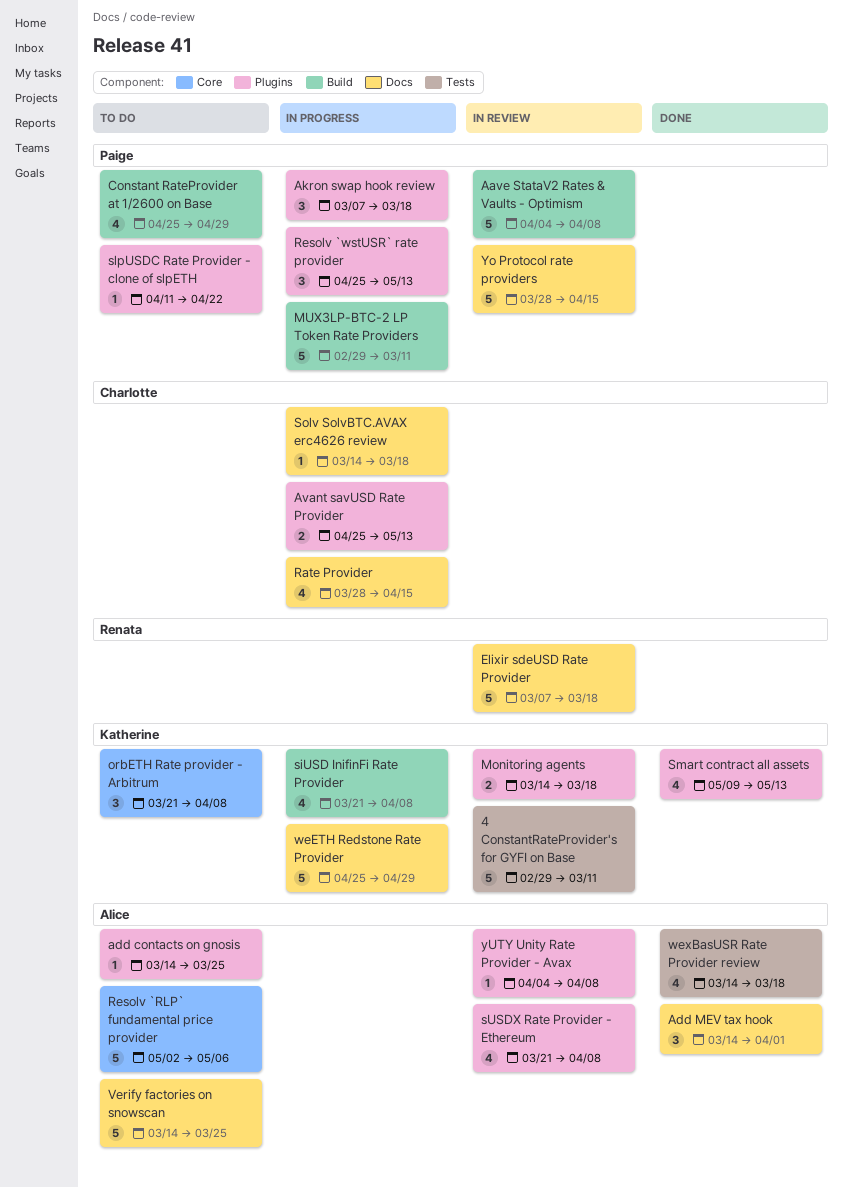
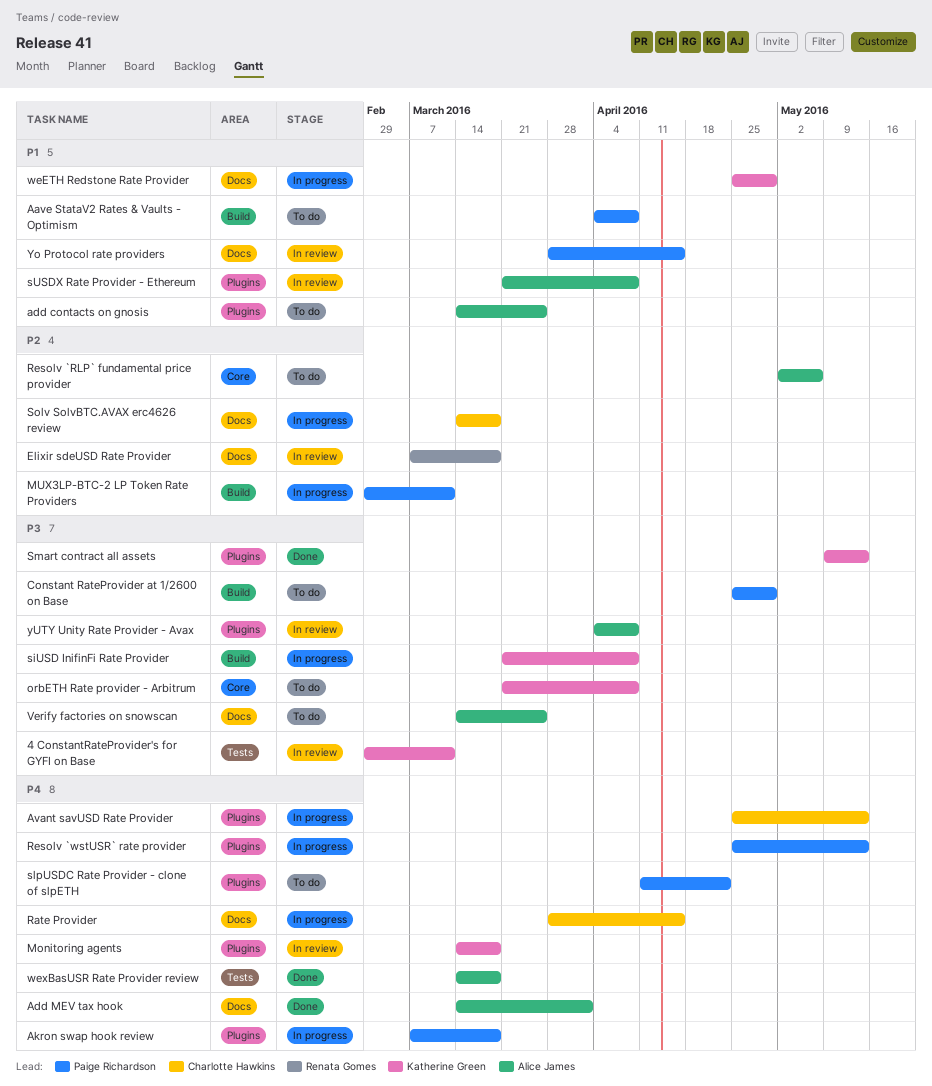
Aave StataV2 Rates & Vaults - Optimism, status: In review -> To do

